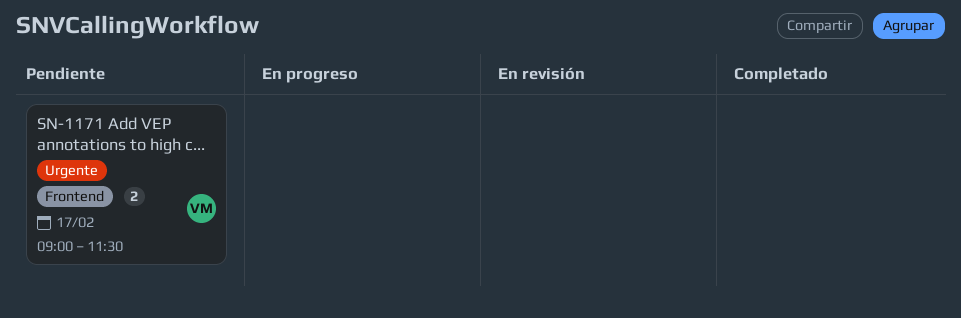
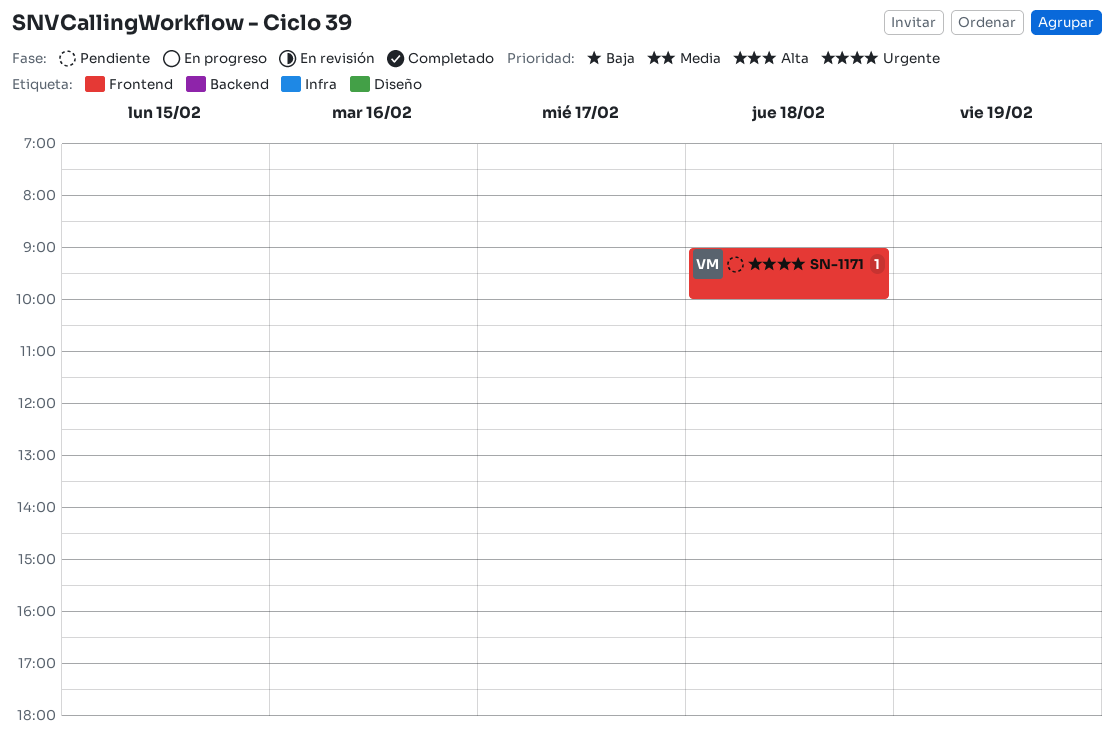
SN-1171, estimate: 2 -> 1
SN-1171, day: Feb 17 -> Feb 18
SN-1171, ends: 11:30 -> 10:00

